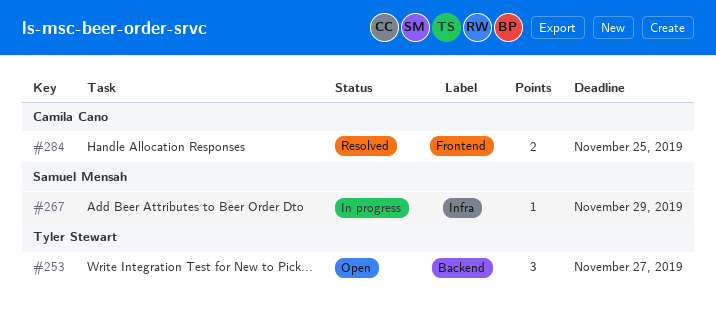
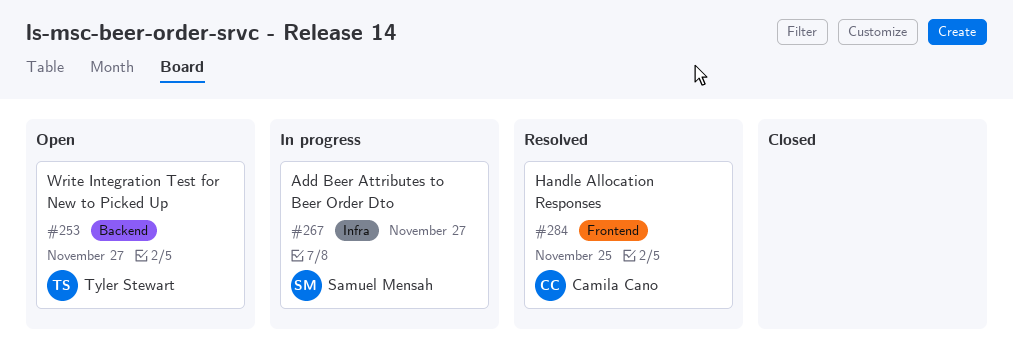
#267, due: Nov 29 -> Nov 27

